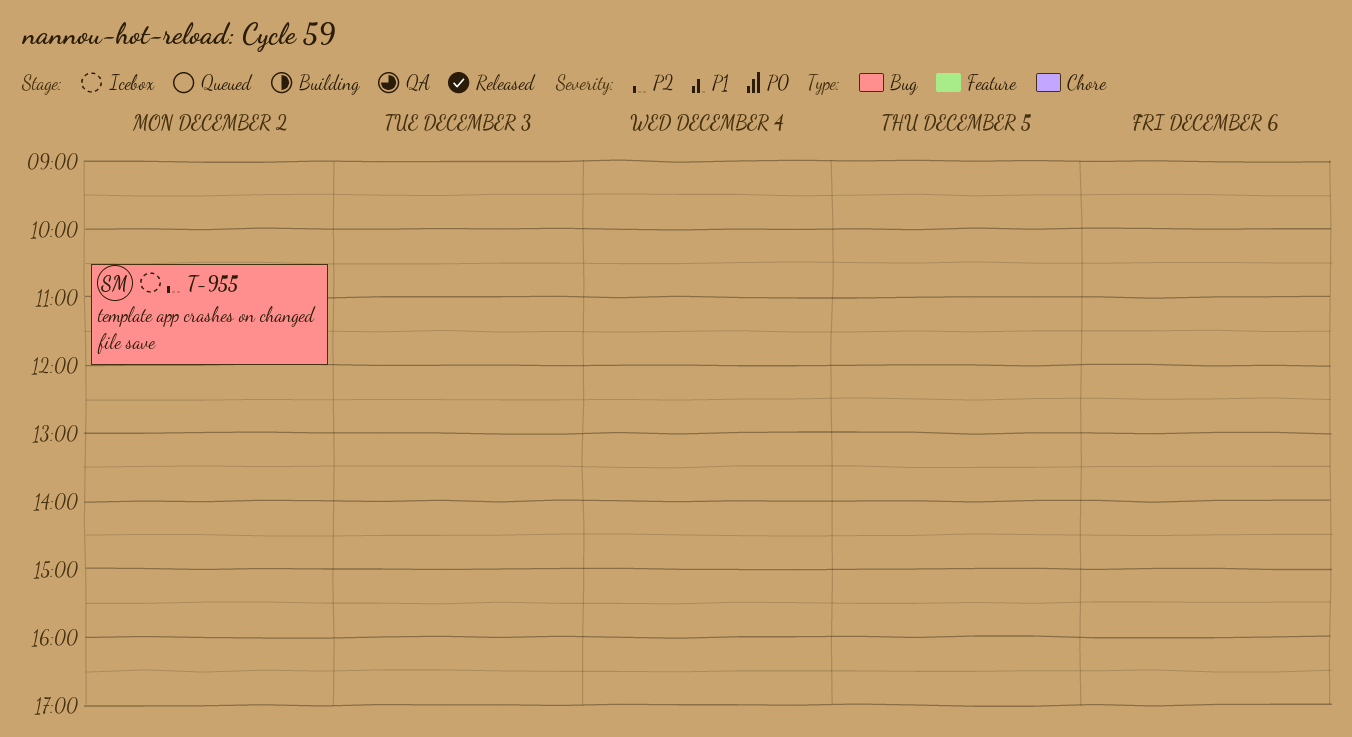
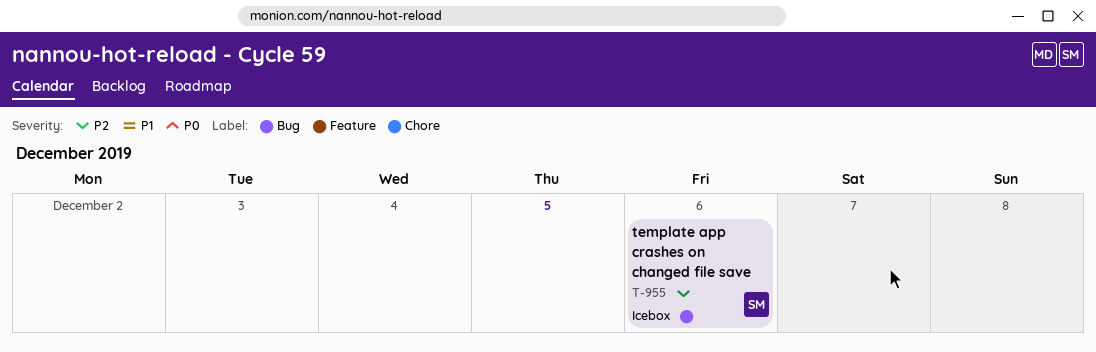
T-955, day: Dec 2 -> Dec 6

